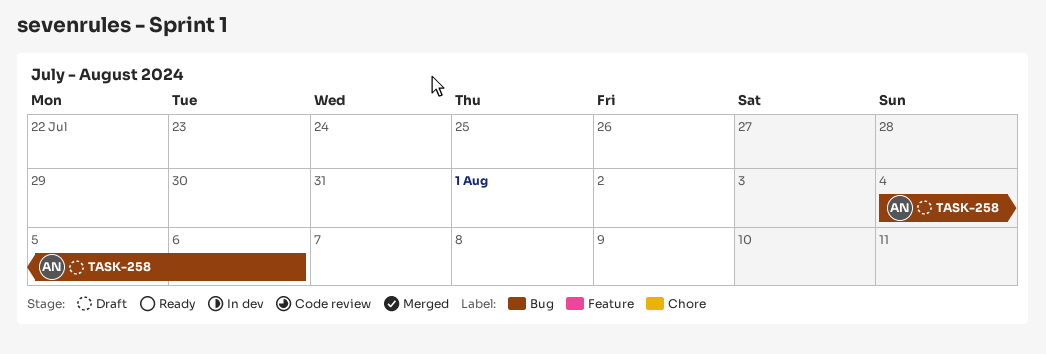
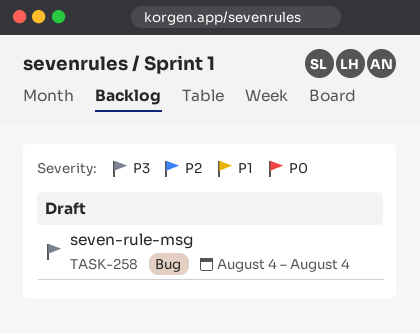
TASK-258, due: Aug 6 -> Aug 4

